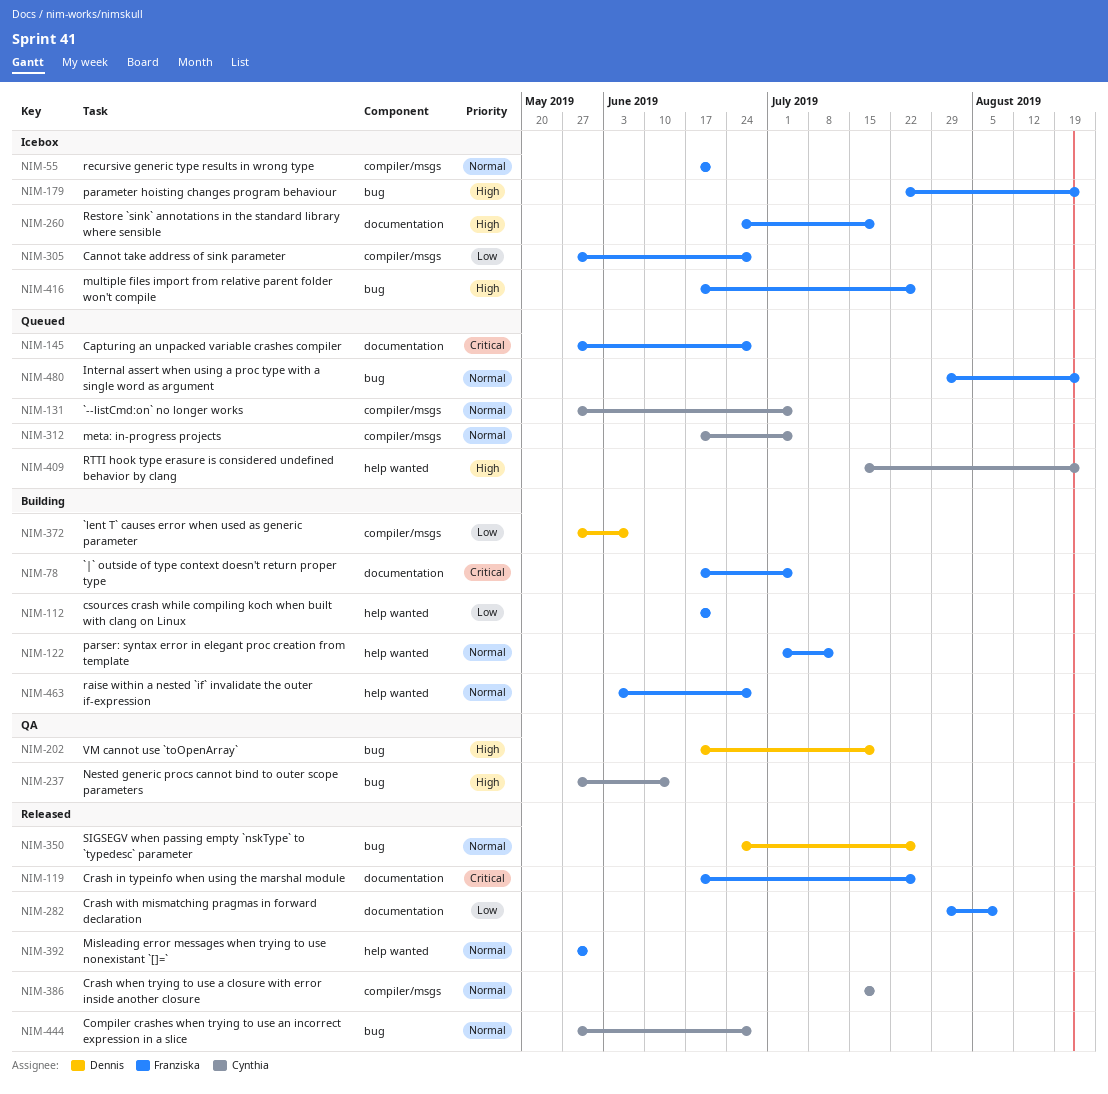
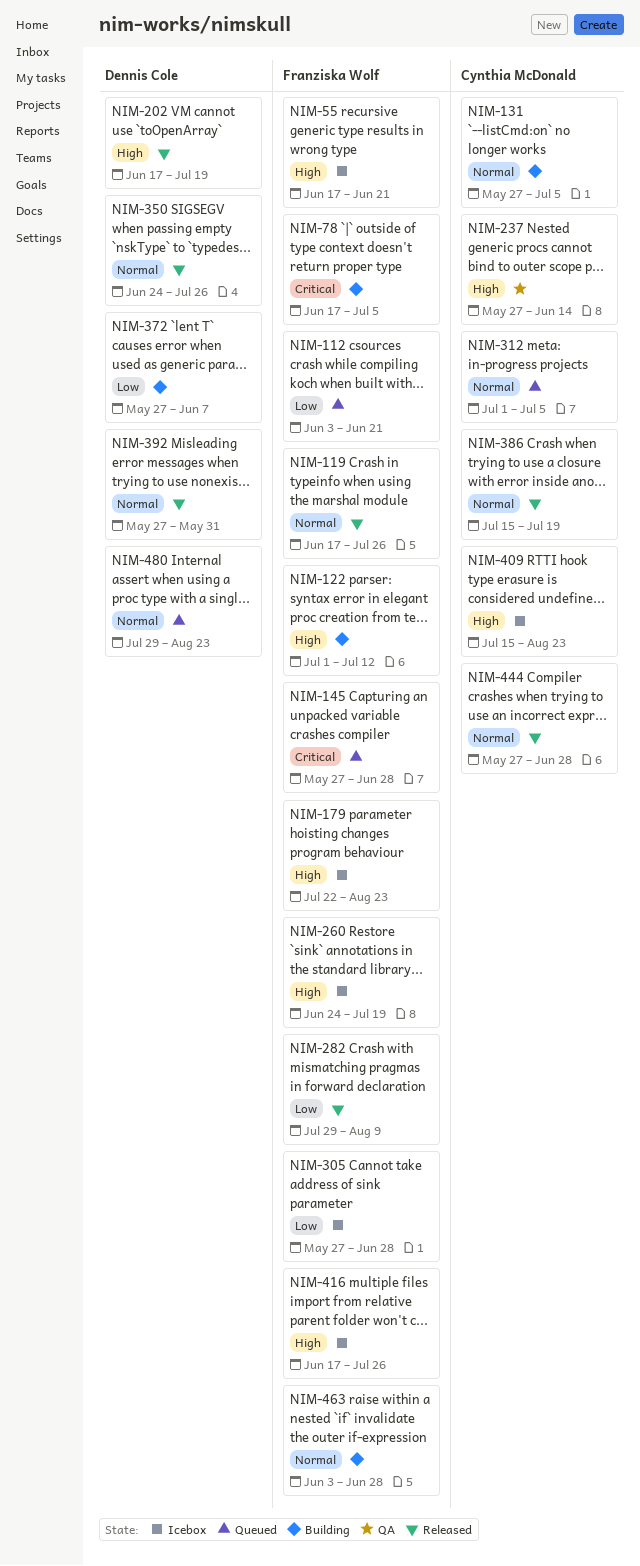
NIM-55, priority: Normal -> High
NIM-112, status: Building -> Queued
NIM-112, start: Jun 17 -> Jun 3
NIM-119, priority: Critical -> Normal
NIM-122, priority: Normal -> High
NIM-131, status: Queued -> Building
NIM-202, status: QA -> Released
NIM-312, start: Jun 17 -> Jul 1
NIM-392, owner: Franziska Wolf -> Dennis Cole
NIM-409, status: Queued -> Icebox
NIM-480, owner: Franziska Wolf -> Dennis Cole

